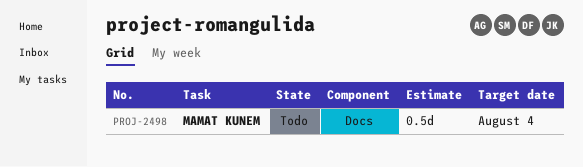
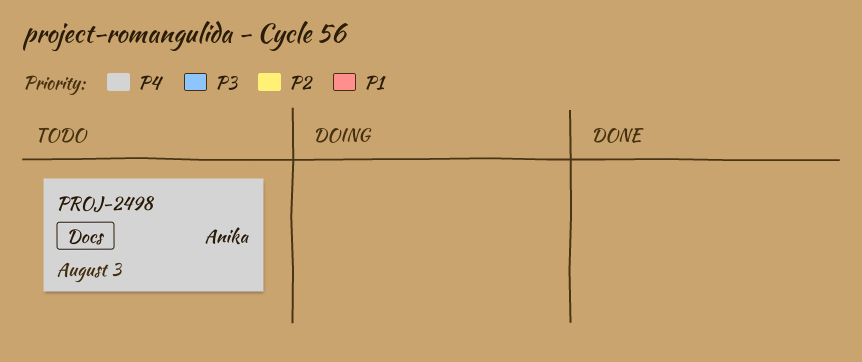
PROJ-2498, due: Aug 4 -> Aug 3

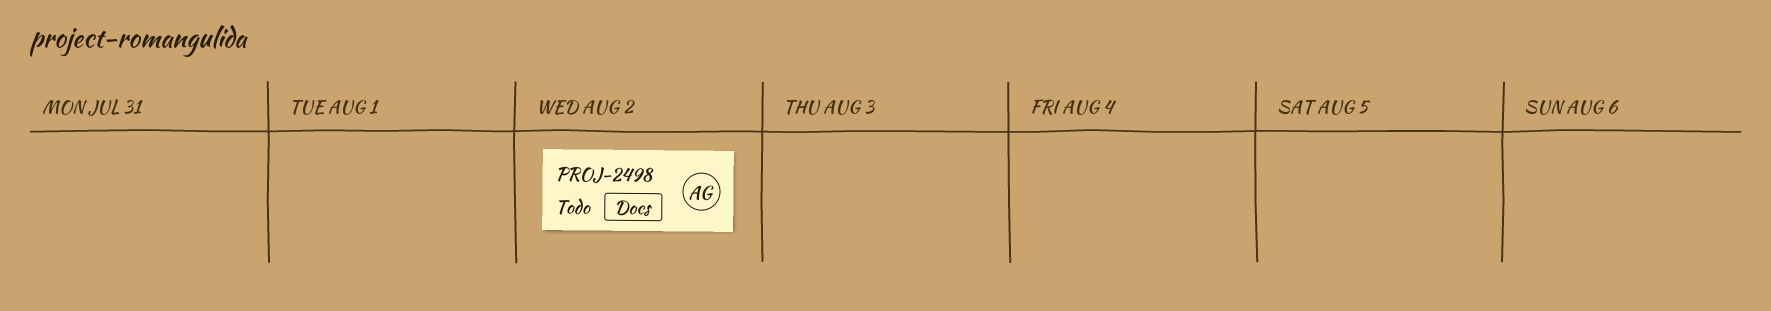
PROJ-2498, due: Aug 3 -> Aug 2

